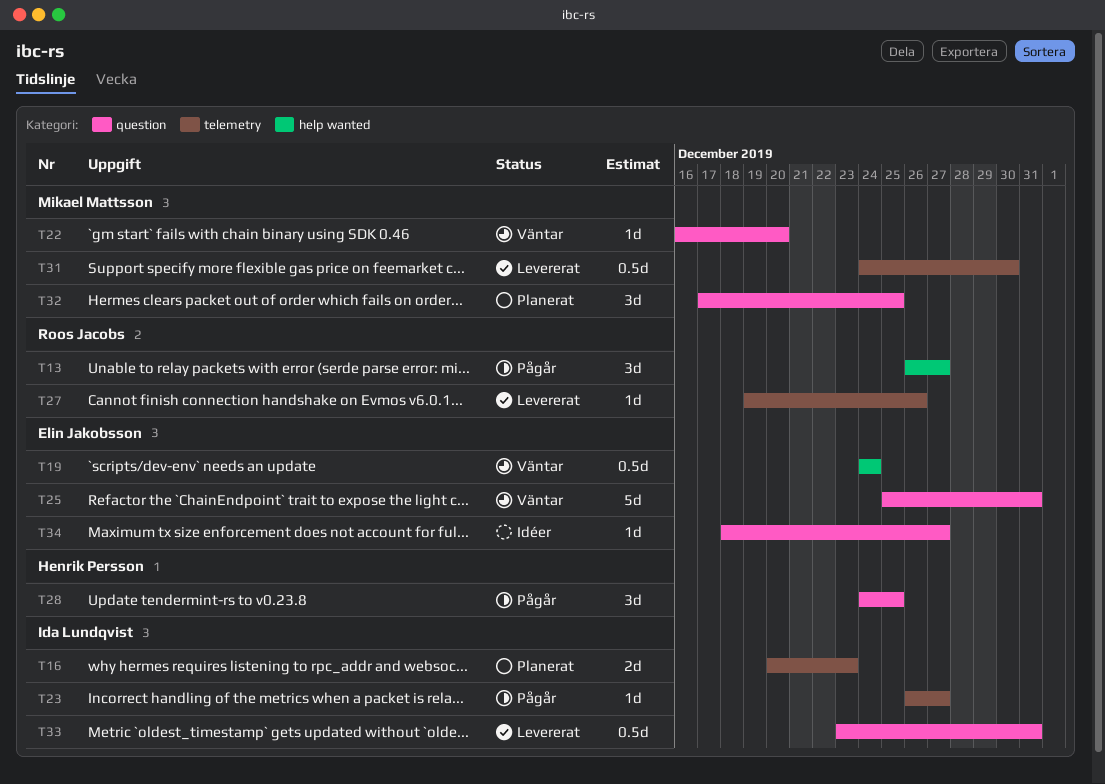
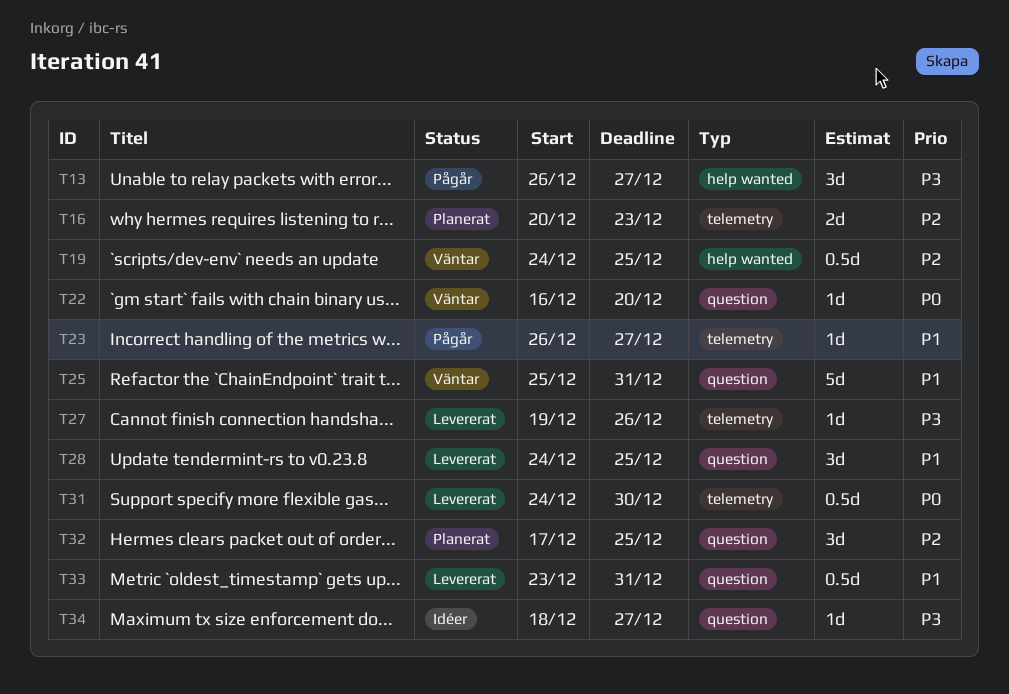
T19, due: Dec 24 -> Dec 25
T28, status: Pågår -> Levererat

